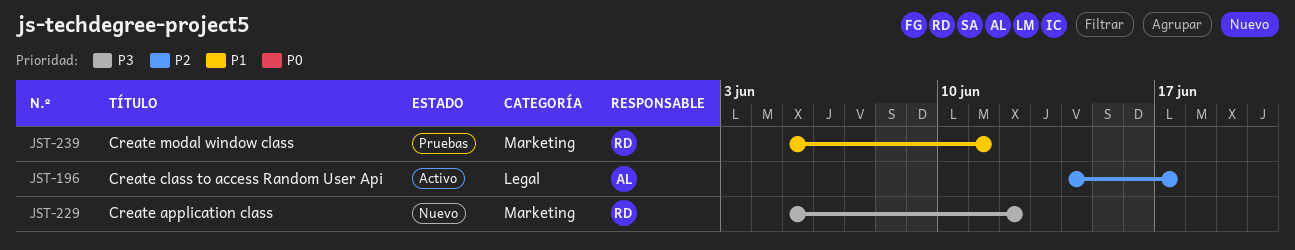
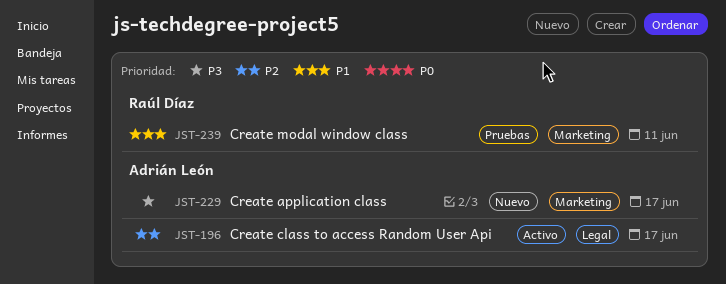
JST-229, owner: Raúl Díaz -> Adrián León
JST-229, due: Jun 12 -> Jun 17

